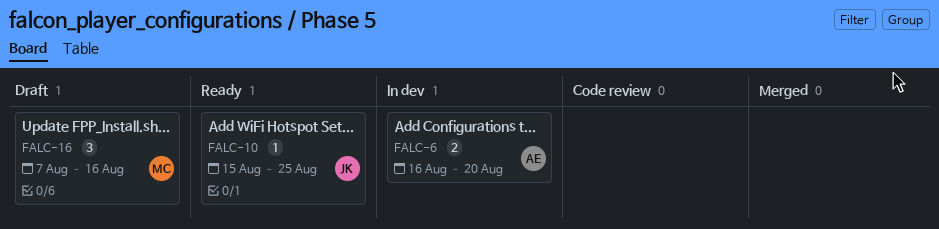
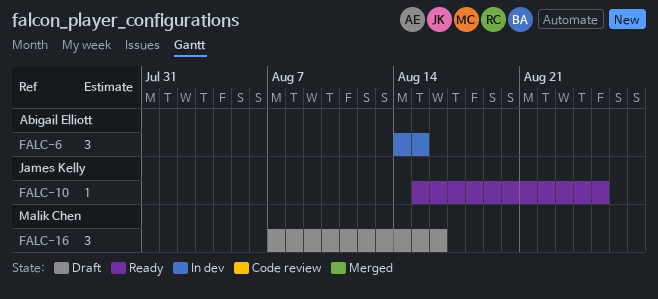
FALC-6, estimate: 2 -> 3
FALC-6, start: Aug 16 -> Aug 14
FALC-6, due: Aug 20 -> Aug 15

